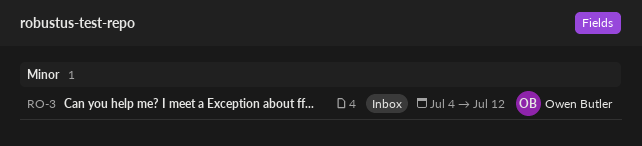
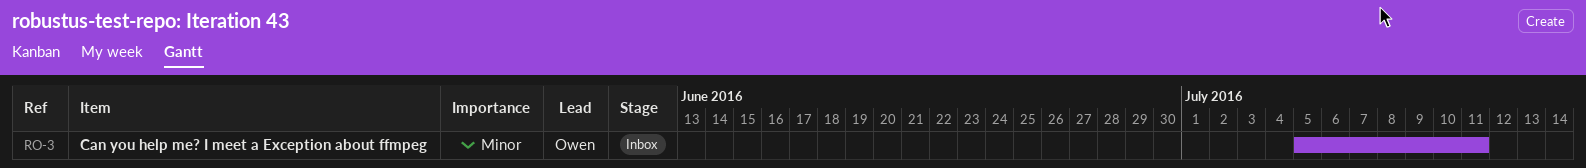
RO-3, start: Jul 4 -> Jul 5
RO-3, due: Jul 12 -> Jul 11

